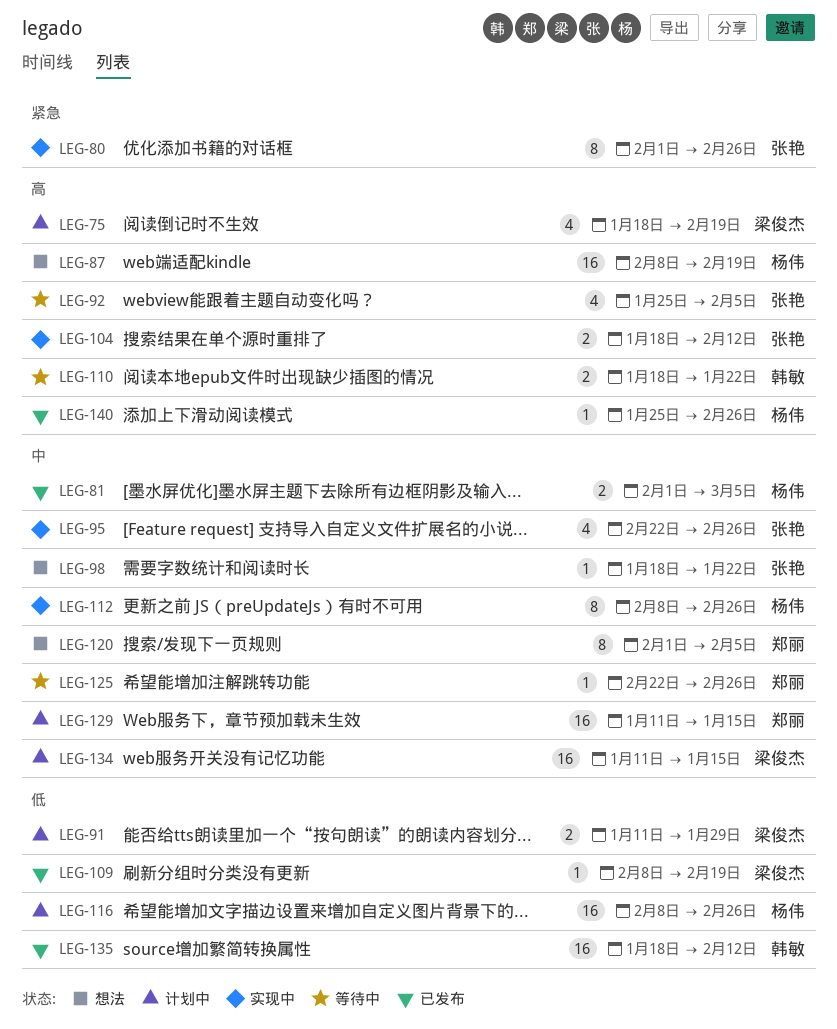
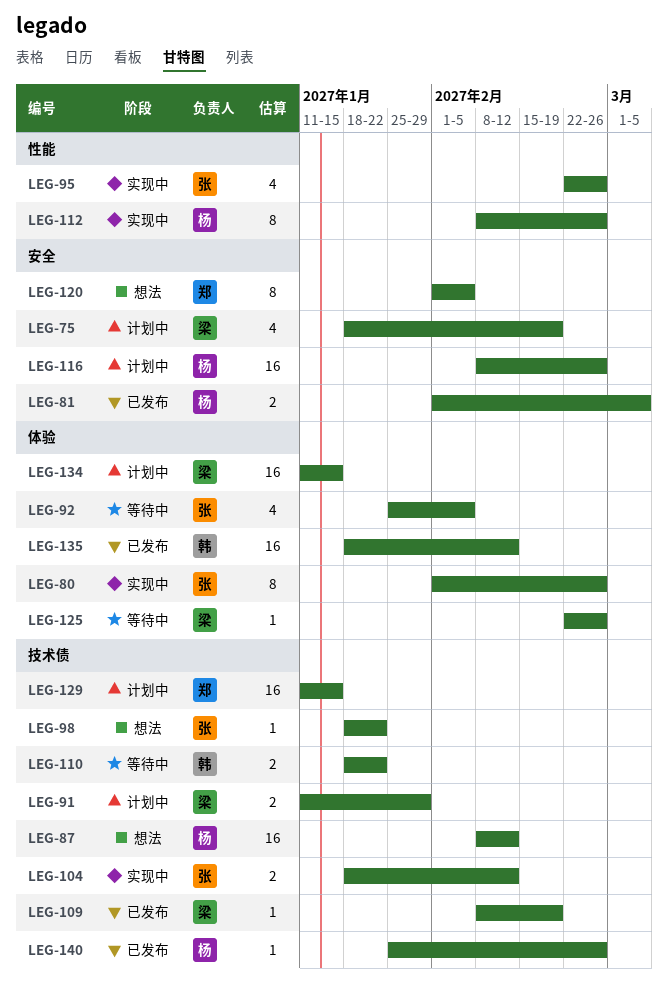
LEG-87, due: Feb 19 -> Feb 12
LEG-125, owner: 郑丽 -> 梁俊杰

